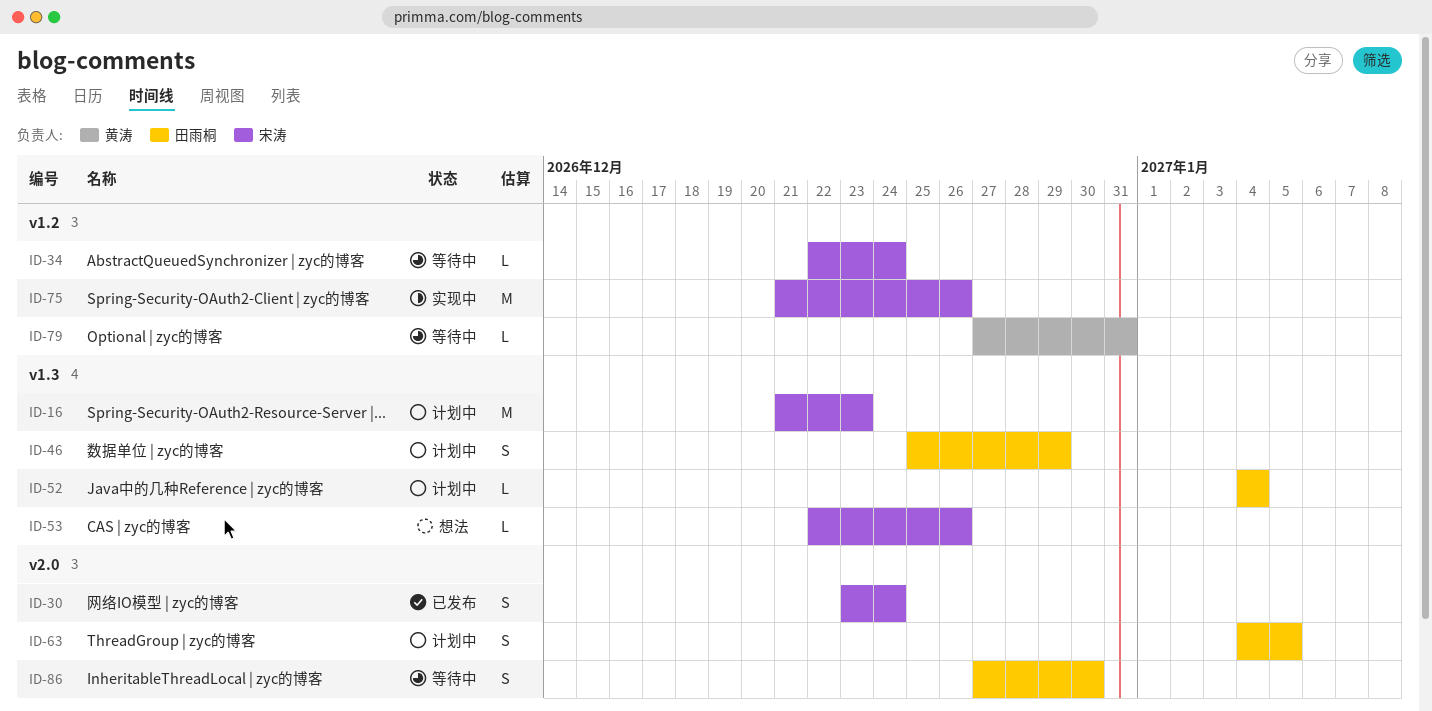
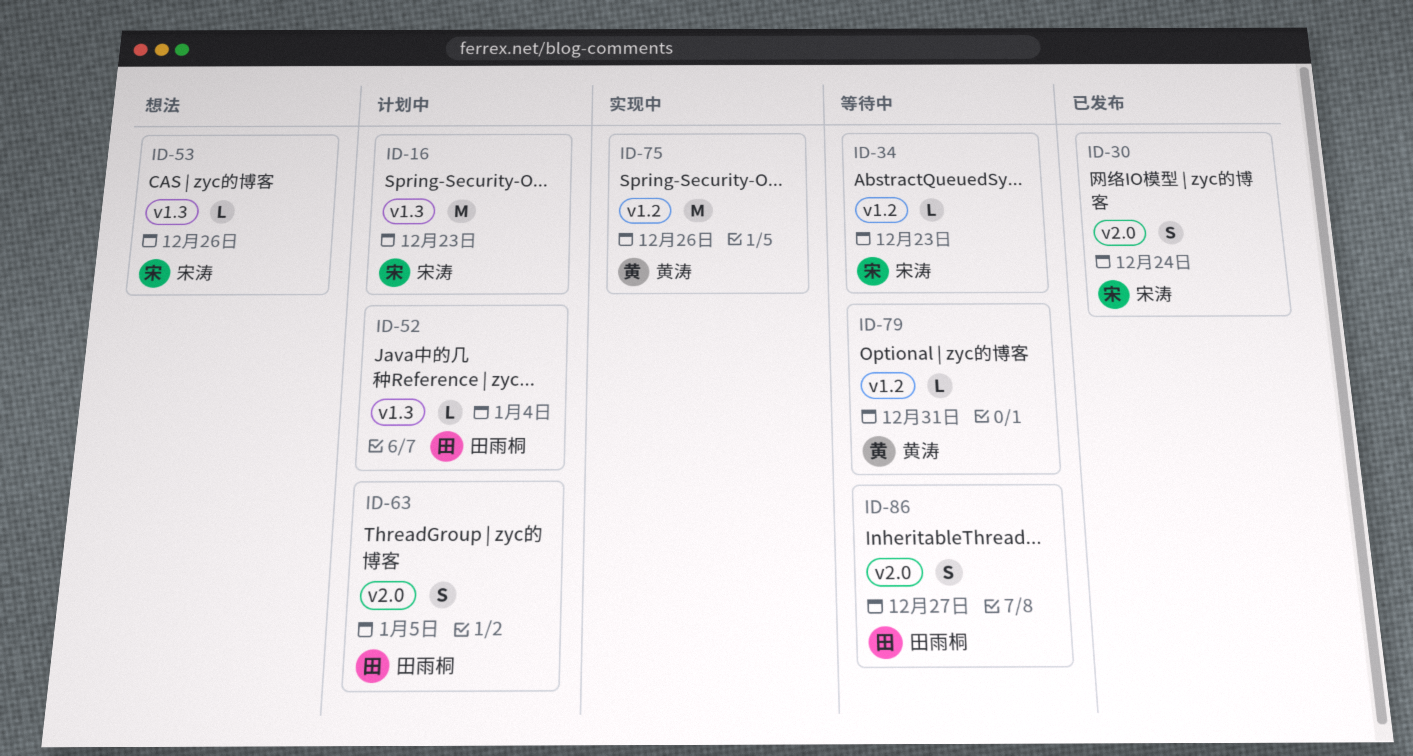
ID-34, due: Dec 24 -> Dec 23
ID-46: present -> none
ID-75, owner: 宋涛 -> 黄涛
ID-86, due: Dec 30 -> Dec 27

